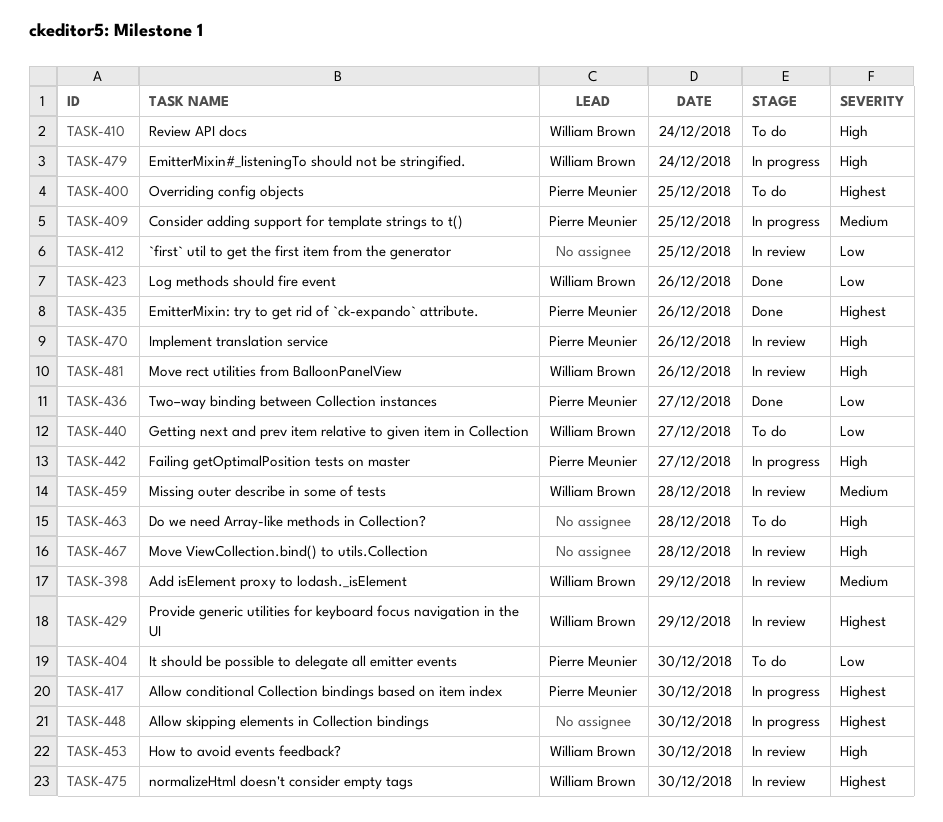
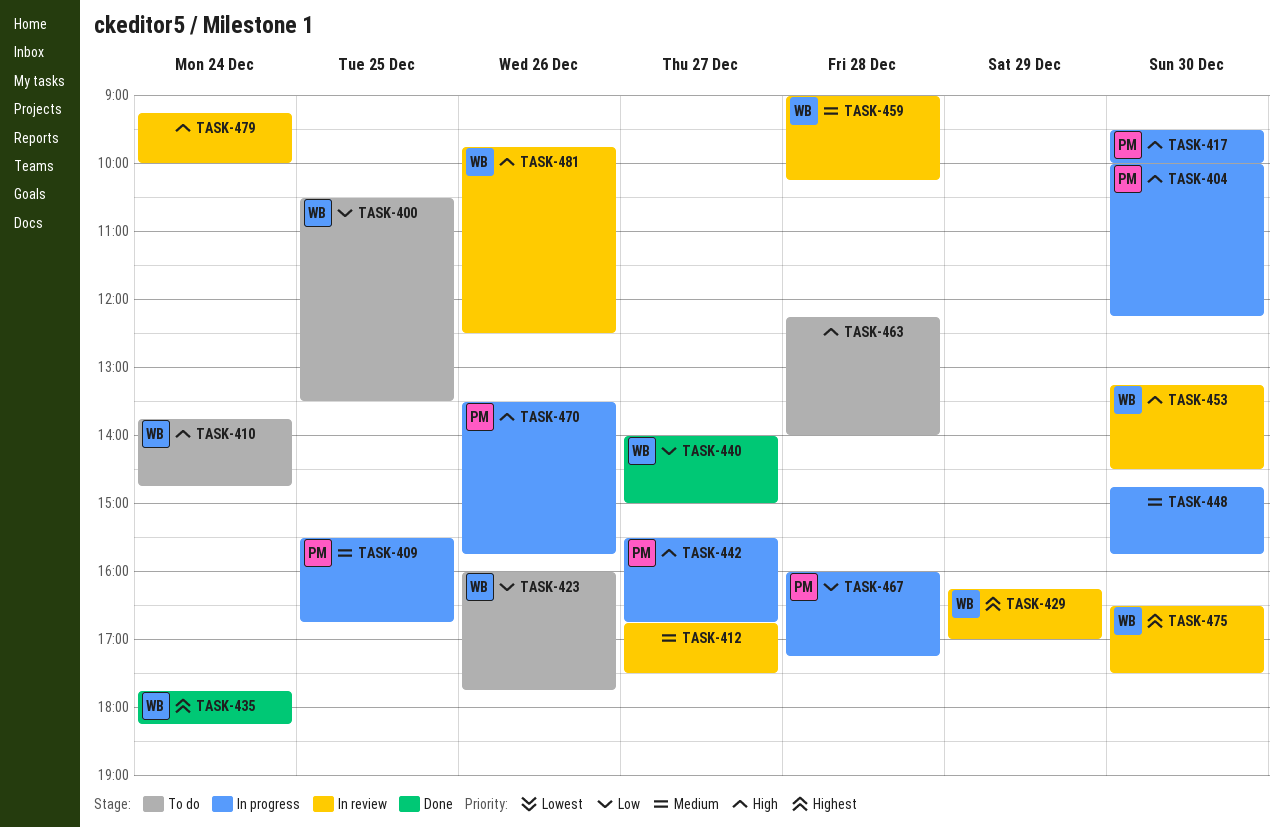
TASK-398: present -> none
TASK-400, owner: Pierre Meunier -> William Brown
TASK-400, priority: Highest -> Low
TASK-404, status: To do -> In progress
TASK-404, priority: Low -> High
TASK-412, priority: Low -> Medium
TASK-412, day: Dec 25 -> Dec 27
TASK-417, priority: Highest -> High
TASK-423, status: Done -> To do
TASK-435, owner: Pierre Meunier -> William Brown
TASK-435, day: Dec 26 -> Dec 24
TASK-436: present -> none
TASK-440, status: To do -> Done
TASK-448, priority: Highest -> Medium
TASK-467, status: In review -> In progress
TASK-467, owner: none -> Pierre Meunier
TASK-467, priority: High -> Low
TASK-470, status: In review -> In progress
TASK-479, status: In progress -> In review
TASK-479, owner: William Brown -> none

